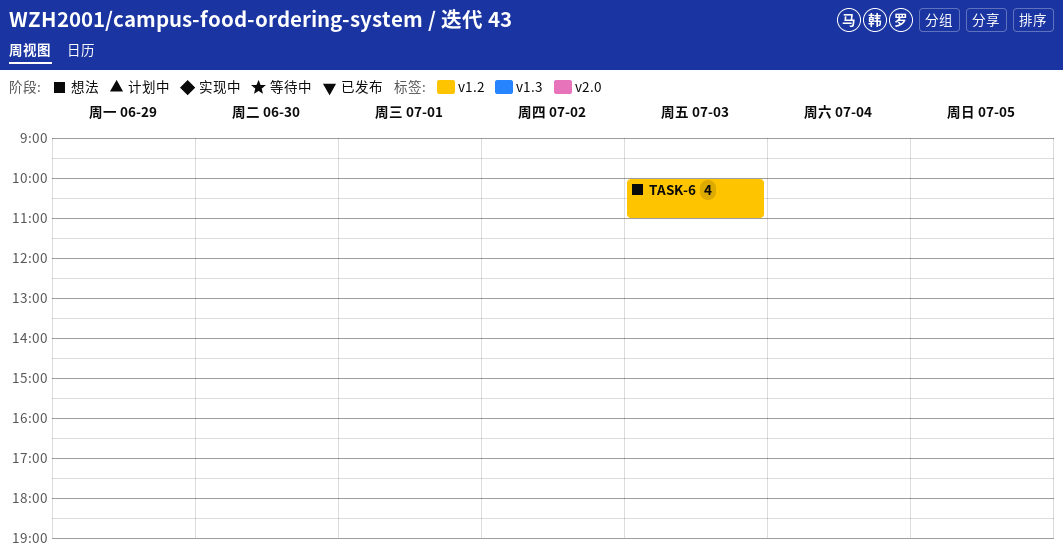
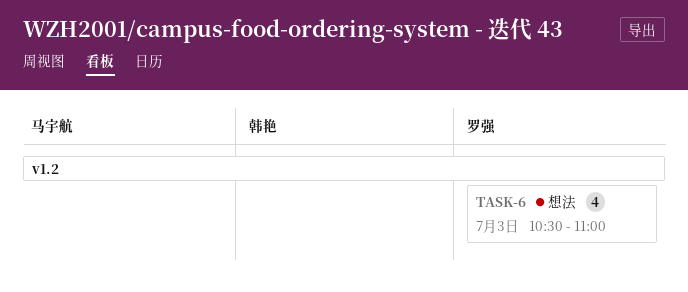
TASK-6, begins: 10:00 -> 10:30

